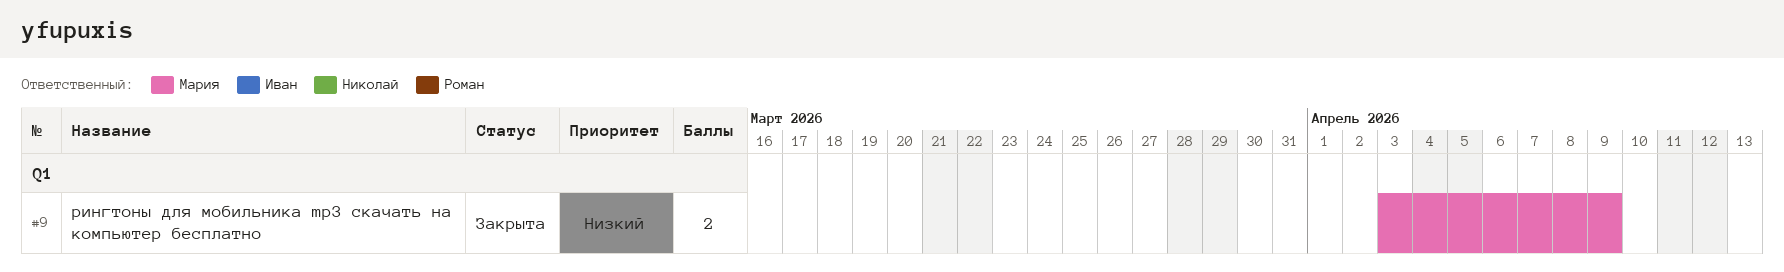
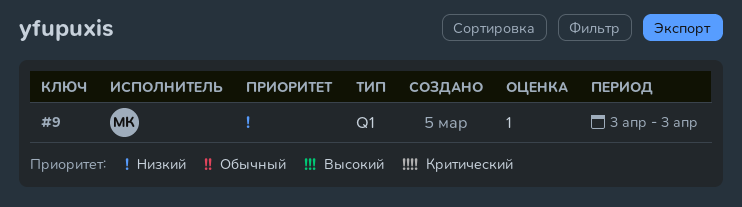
#9, estimate: 2 -> 1
#9, due: Apr 9 -> Apr 3

